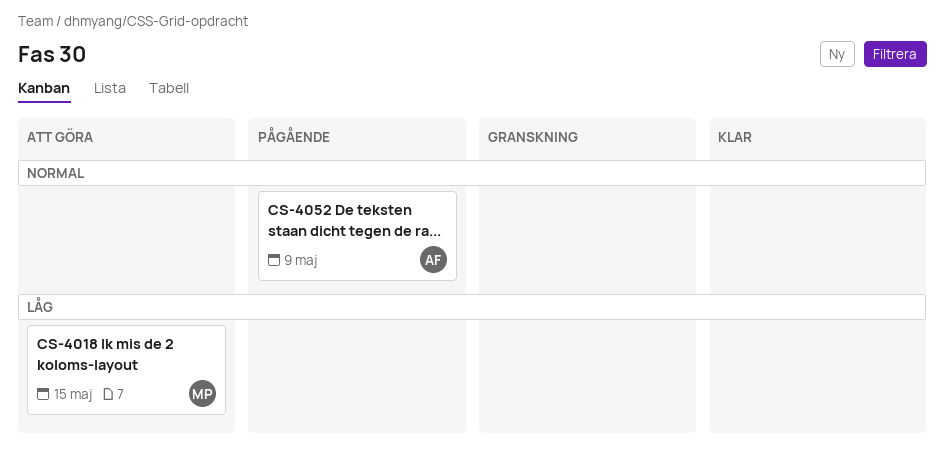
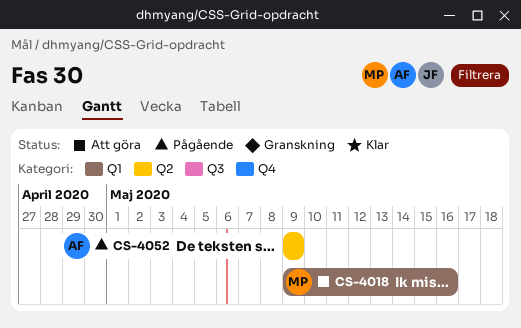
CS-4018, due: May 15 -> May 16

